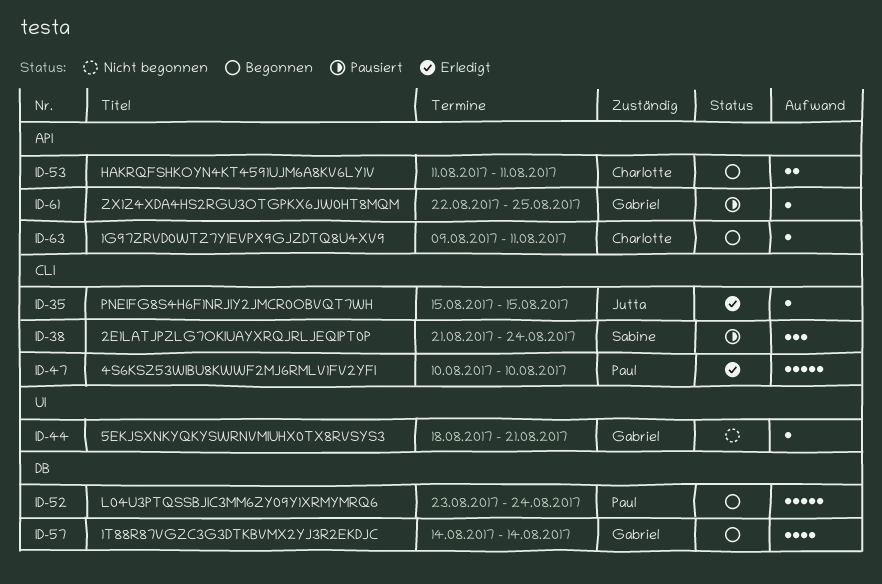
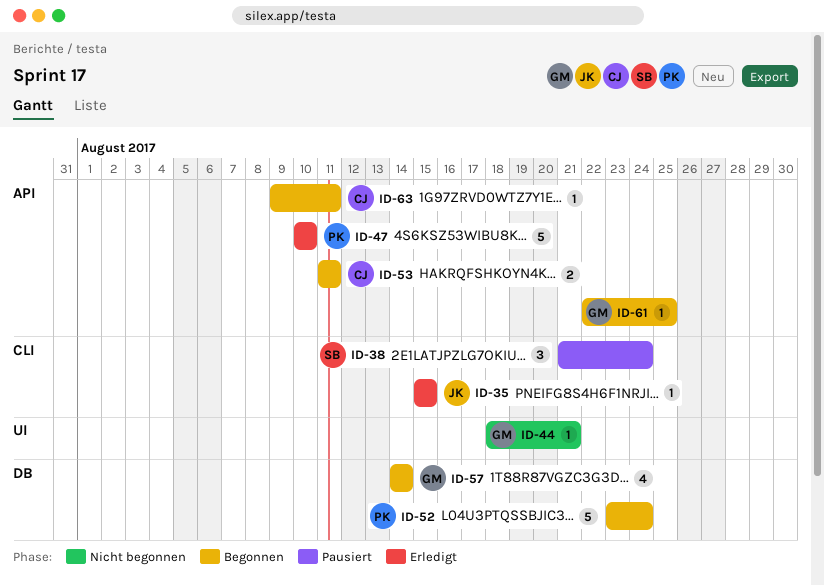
ID-47, label: CLI -> API
ID-61, status: Pausiert -> Begonnen

